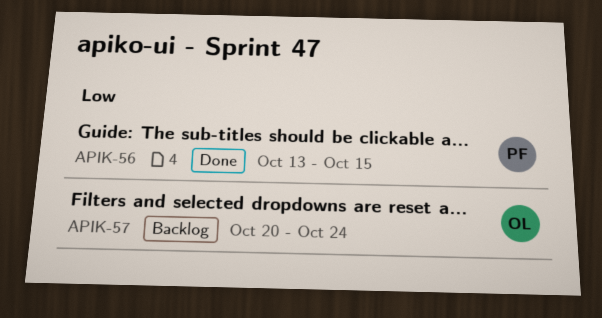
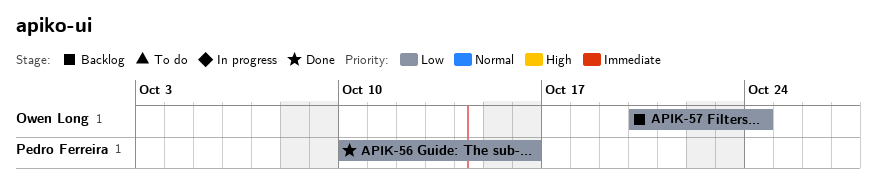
APIK-56, start: Oct 13 -> Oct 10
APIK-56, due: Oct 15 -> Oct 16

